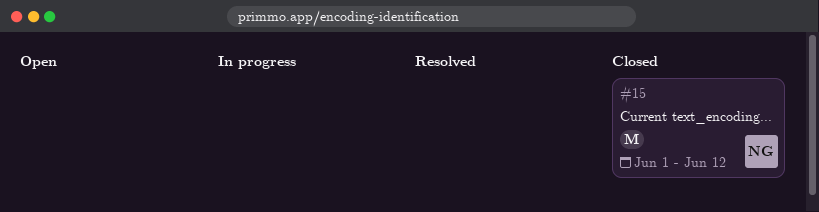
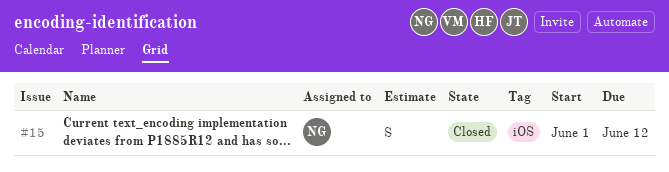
#15, estimate: M -> S

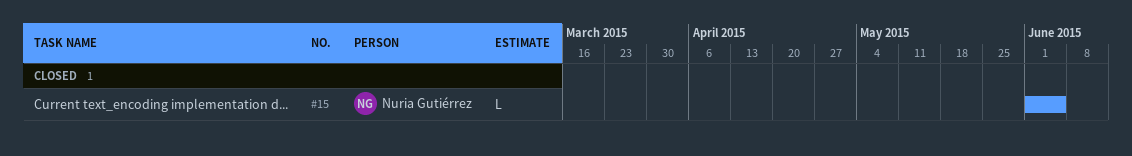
#15, estimate: S -> L
#15, due: Jun 12 -> Jun 5

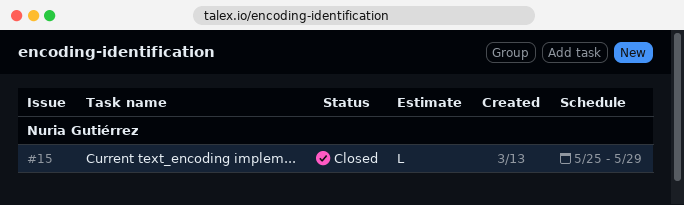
#15, start: Jun 1 -> May 25
#15, due: Jun 5 -> May 29

